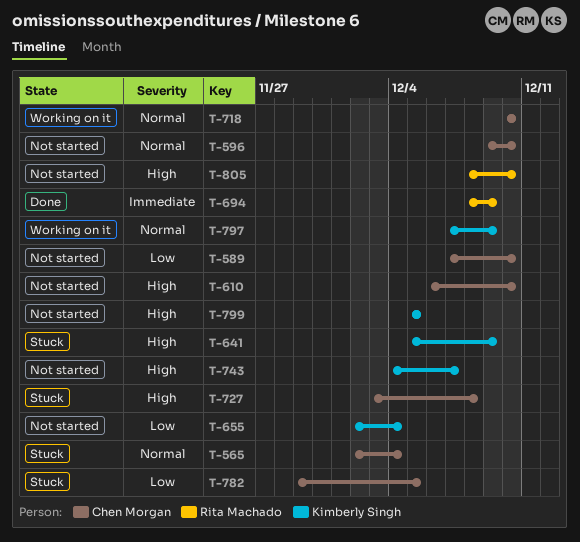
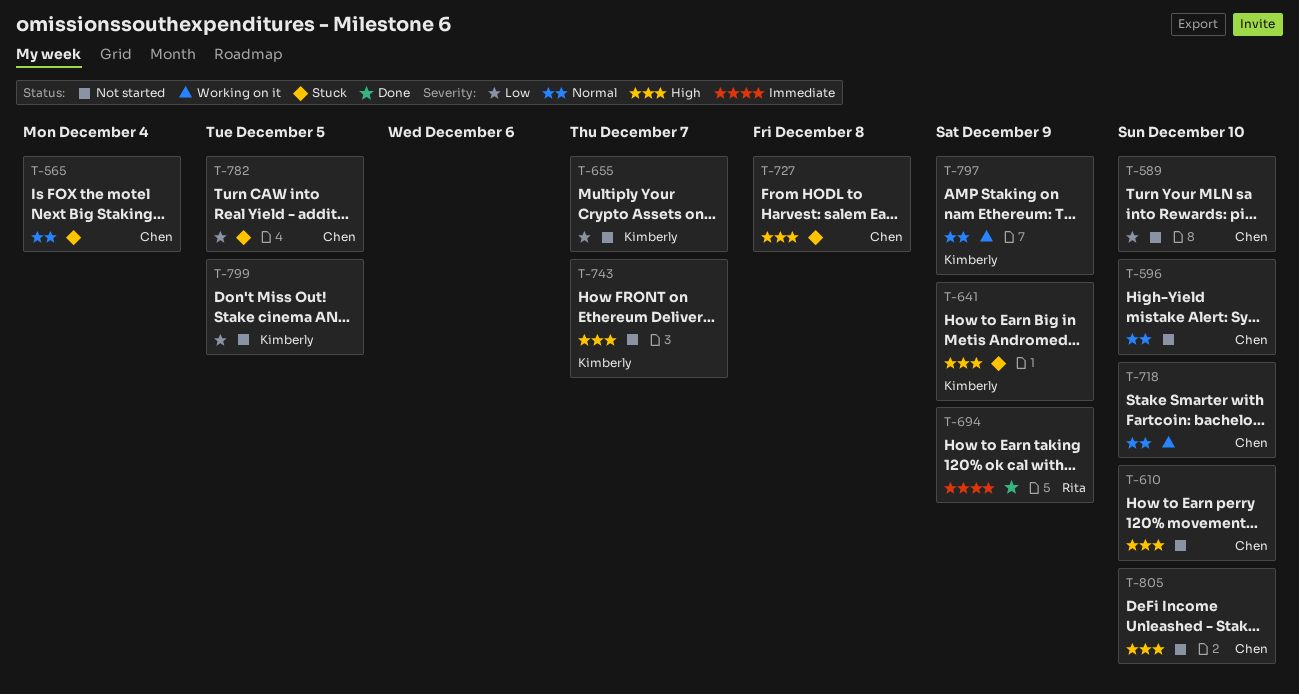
T-655, due: Dec 4 -> Dec 7
T-799, priority: High -> Low
T-805, owner: Rita Machado -> Chen Morgan

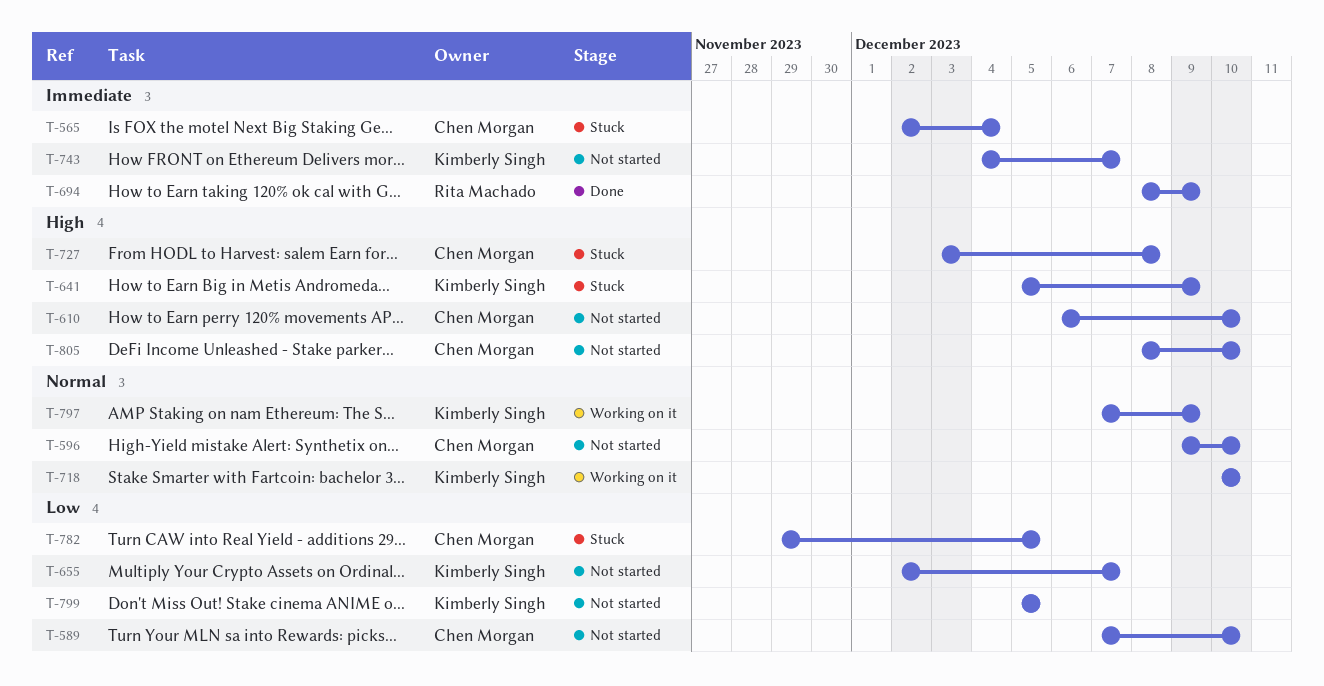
T-565, priority: Normal -> Immediate
T-718, owner: Chen Morgan -> Kimberly Singh
T-743, priority: High -> Immediate

